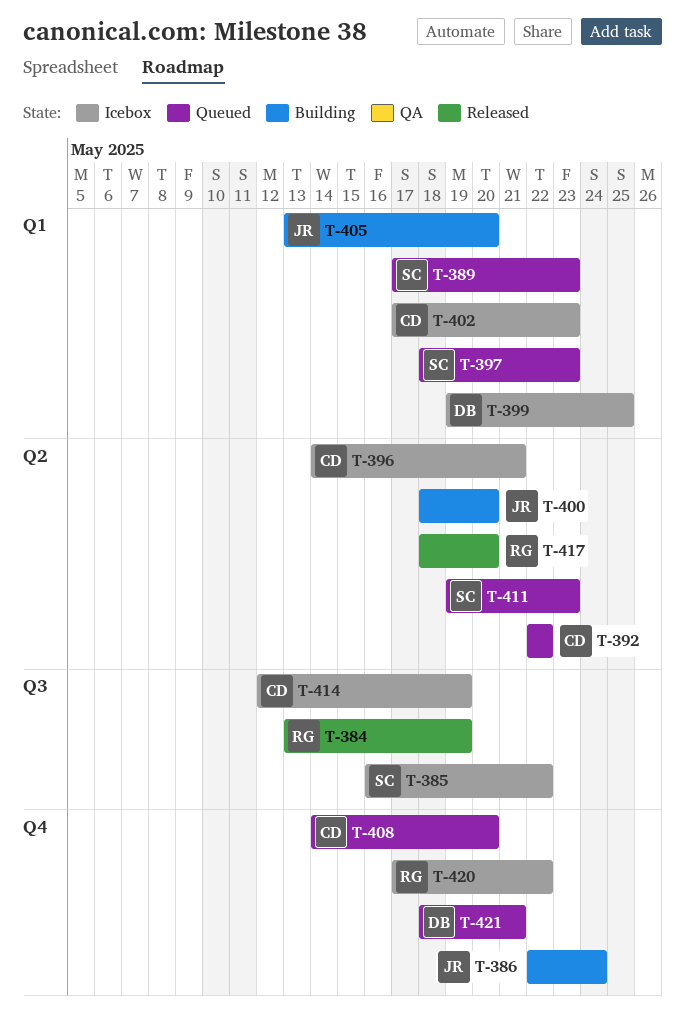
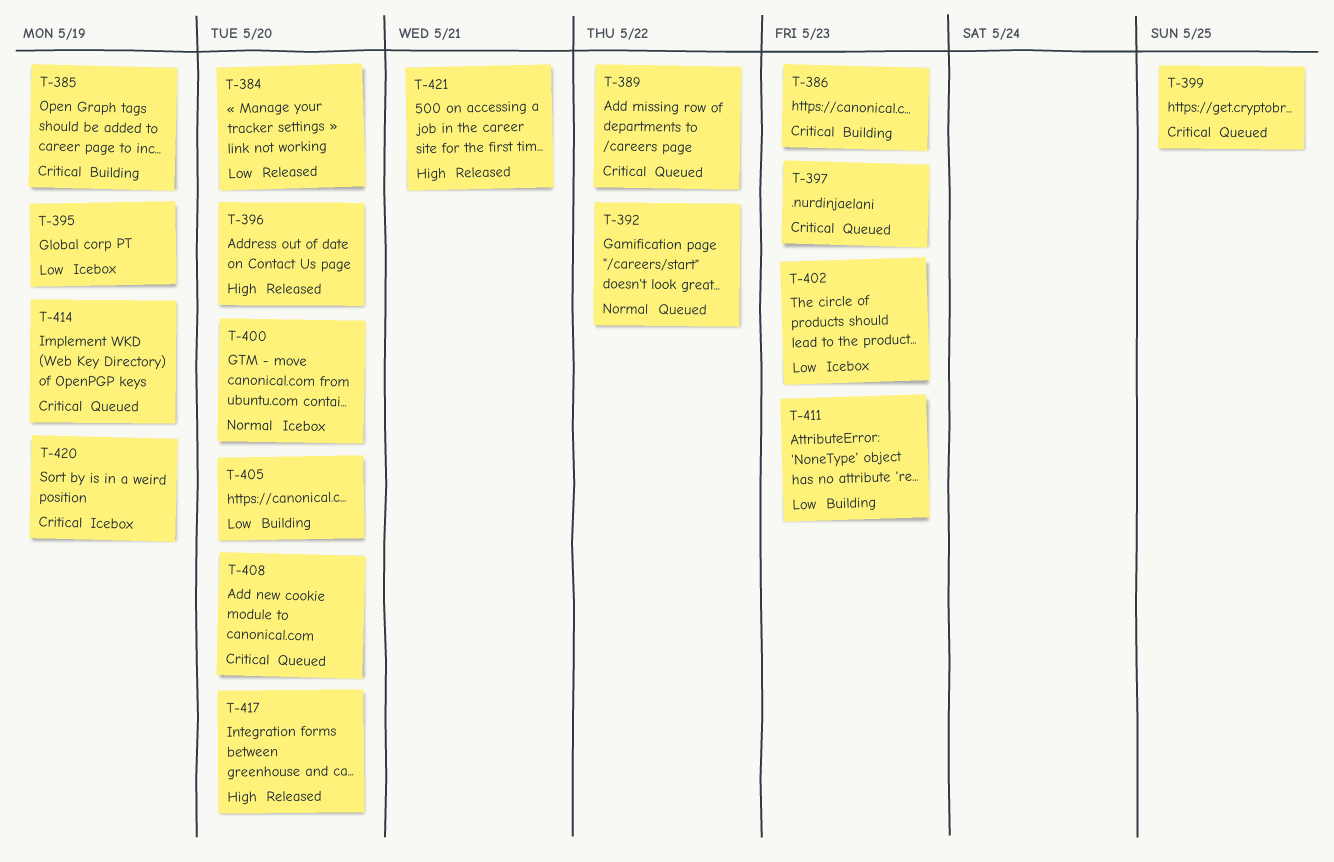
T-384, due: May 19 -> May 20
T-385, status: Icebox -> Building
T-385, due: May 22 -> May 19
T-386, due: May 24 -> May 23
T-389, due: May 23 -> May 22
T-395: none -> present
T-396, status: Icebox -> Released
T-396, due: May 21 -> May 20
T-399, status: Icebox -> Queued
T-400, status: Building -> Icebox
T-411, status: Queued -> Building
T-414, status: Icebox -> Queued
T-420, due: May 22 -> May 19
T-421, status: Queued -> Released

